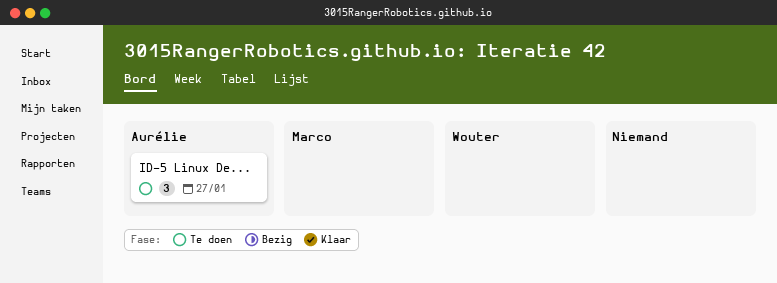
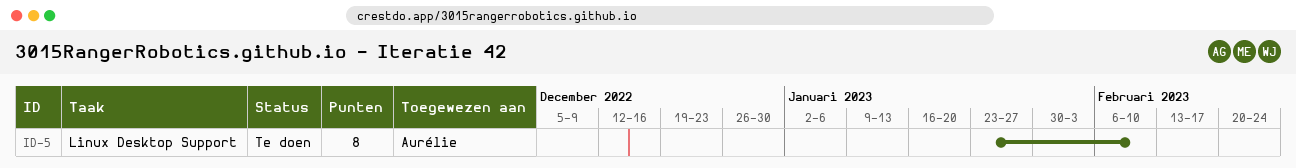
ID-5, estimate: 3 -> 8
ID-5, due: Jan 27 -> Feb 10

